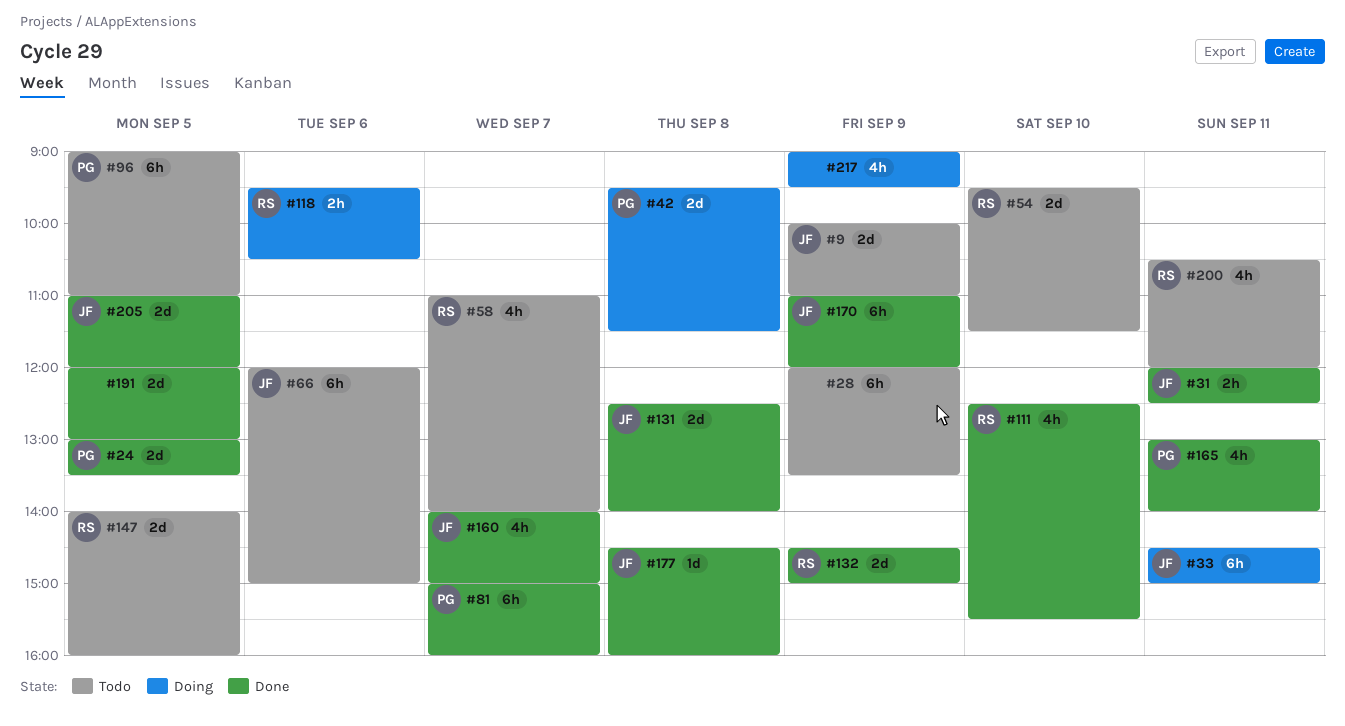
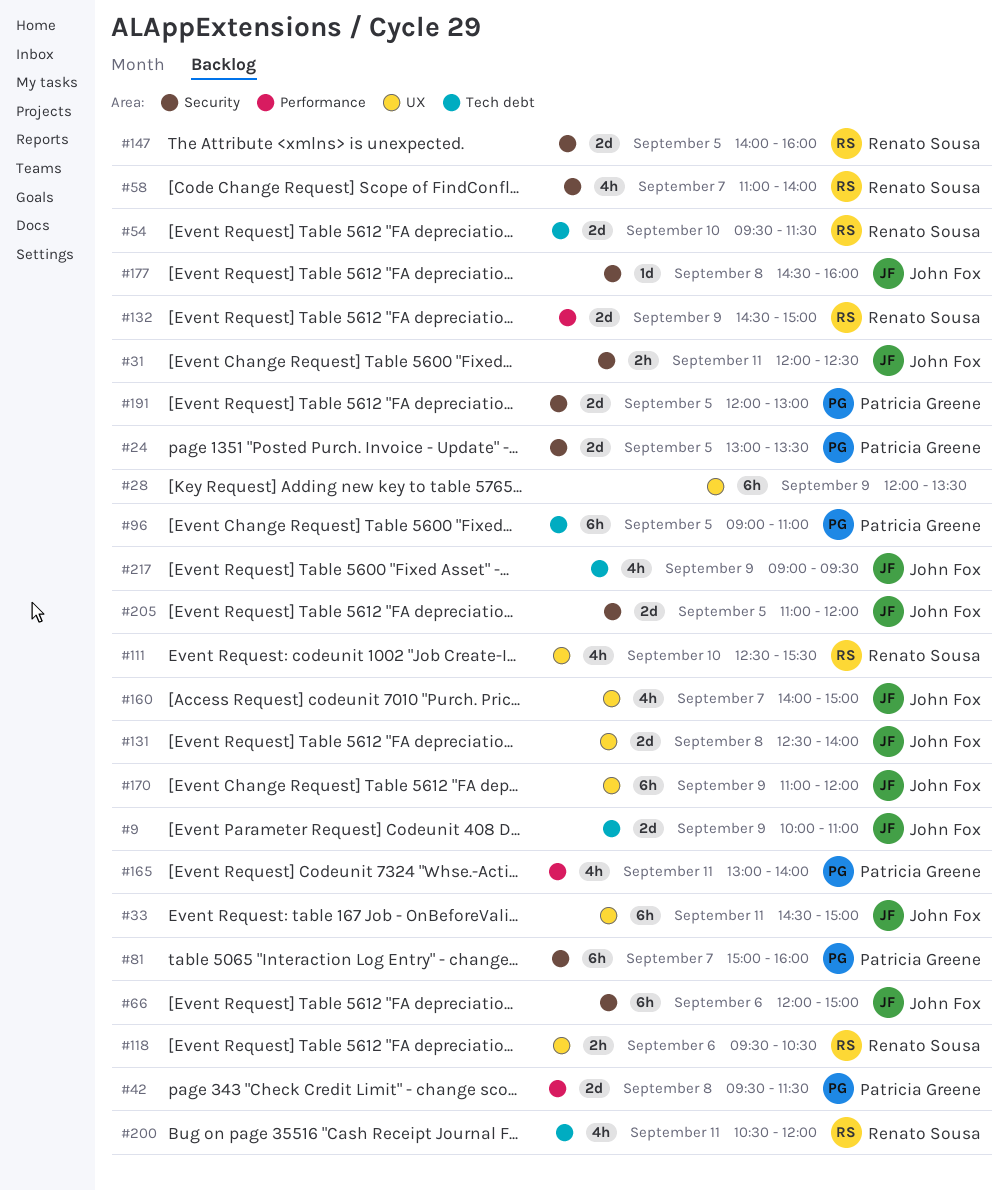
#191, owner: none -> Patricia Greene
#217, owner: none -> John Fox

